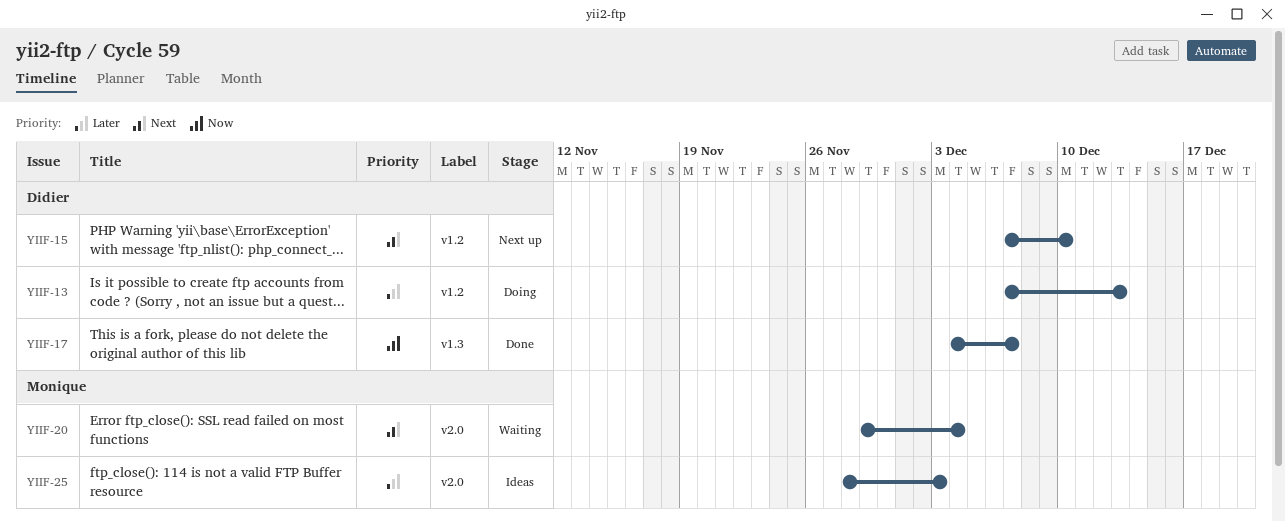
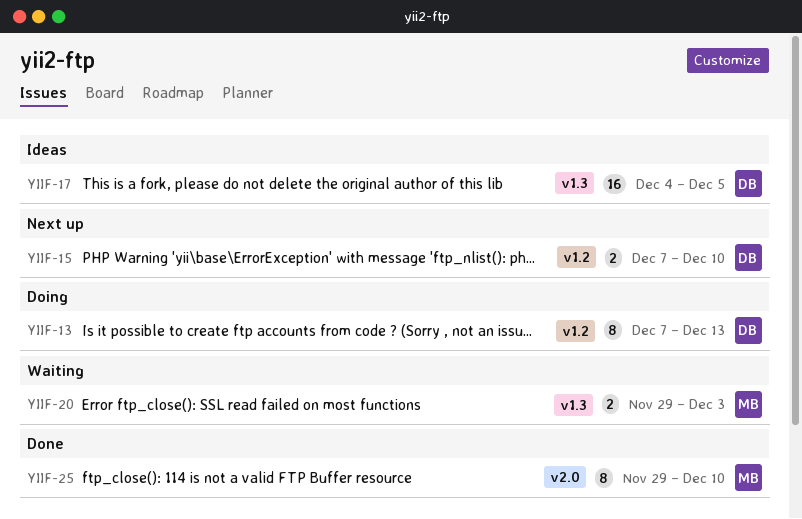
YIIF-17, status: Done -> Ideas
YIIF-17, due: Dec 7 -> Dec 5
YIIF-20, label: v2.0 -> v1.3
YIIF-20, due: Dec 4 -> Dec 3
YIIF-25, status: Ideas -> Done
YIIF-25, start: Nov 28 -> Nov 29
YIIF-25, due: Dec 3 -> Dec 10

